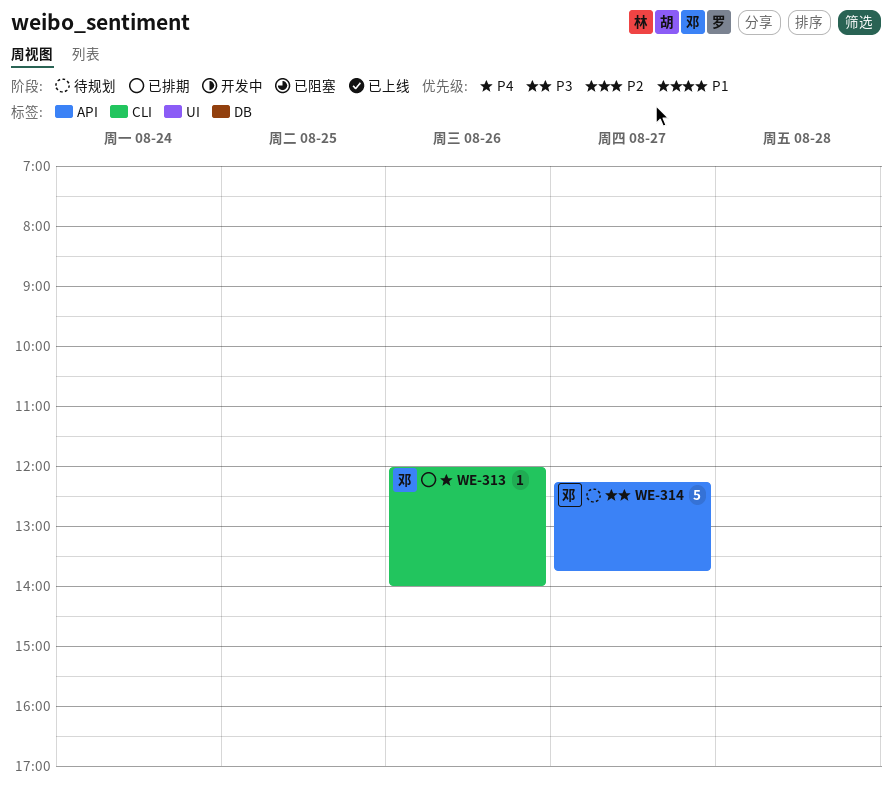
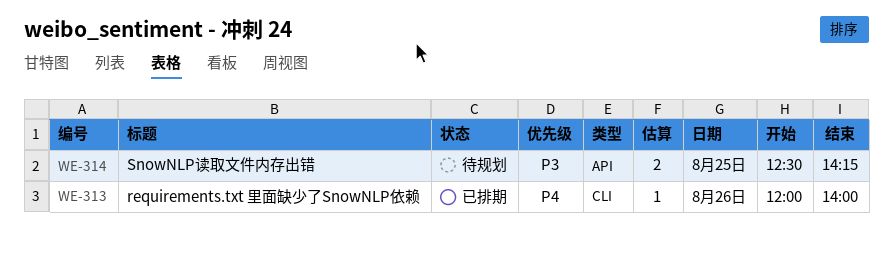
WE-314, estimate: 5 -> 2
WE-314, day: Aug 27 -> Aug 25
WE-314, begins: 12:15 -> 12:30
WE-314, ends: 13:45 -> 14:15

